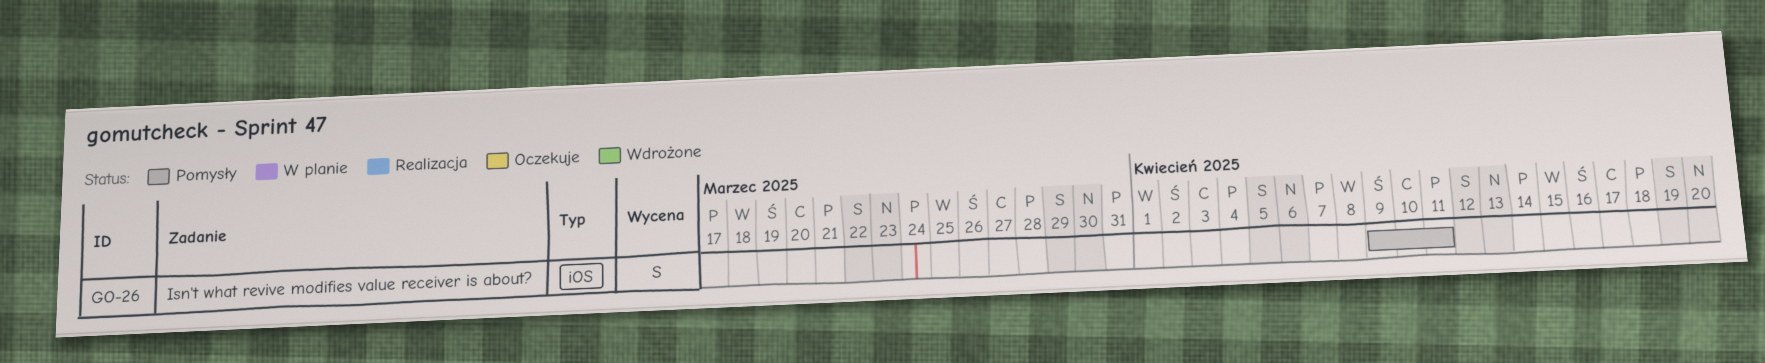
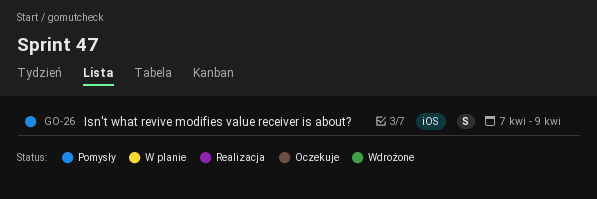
GO-26, start: Apr 9 -> Apr 7
GO-26, due: Apr 11 -> Apr 9

